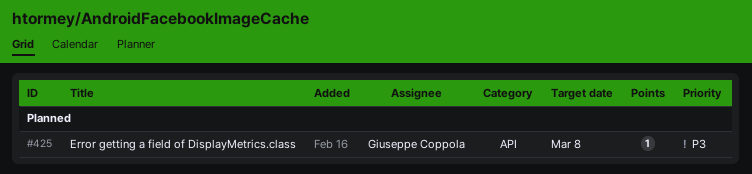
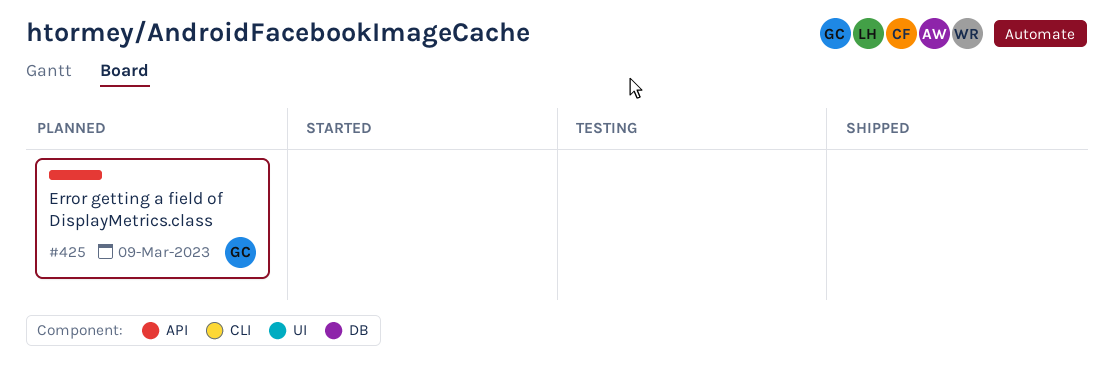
#425, due: Mar 8 -> Mar 9

